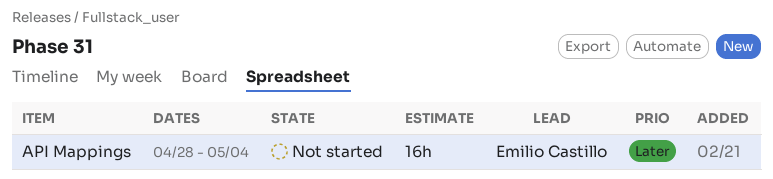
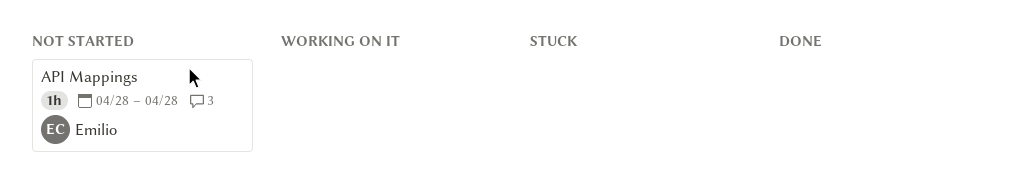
API Mappings, estimate: 16h -> 1h
API Mappings, due: May 4 -> Apr 28

